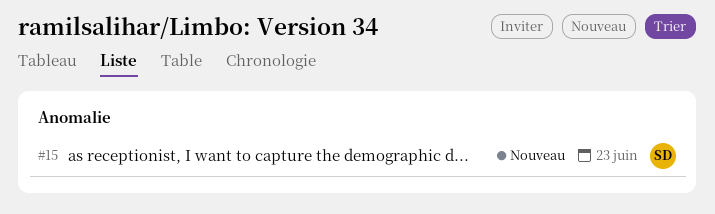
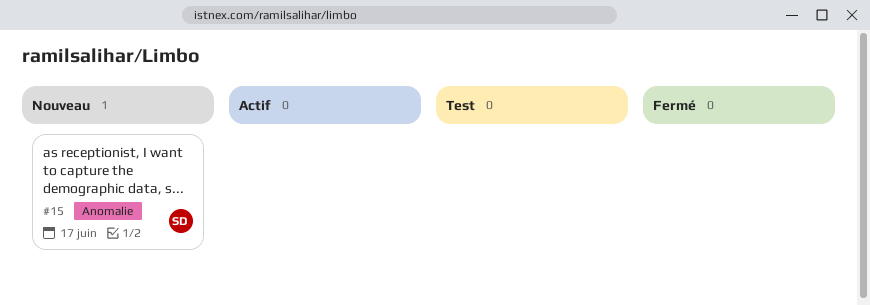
#15, due: Jun 23 -> Jun 17

